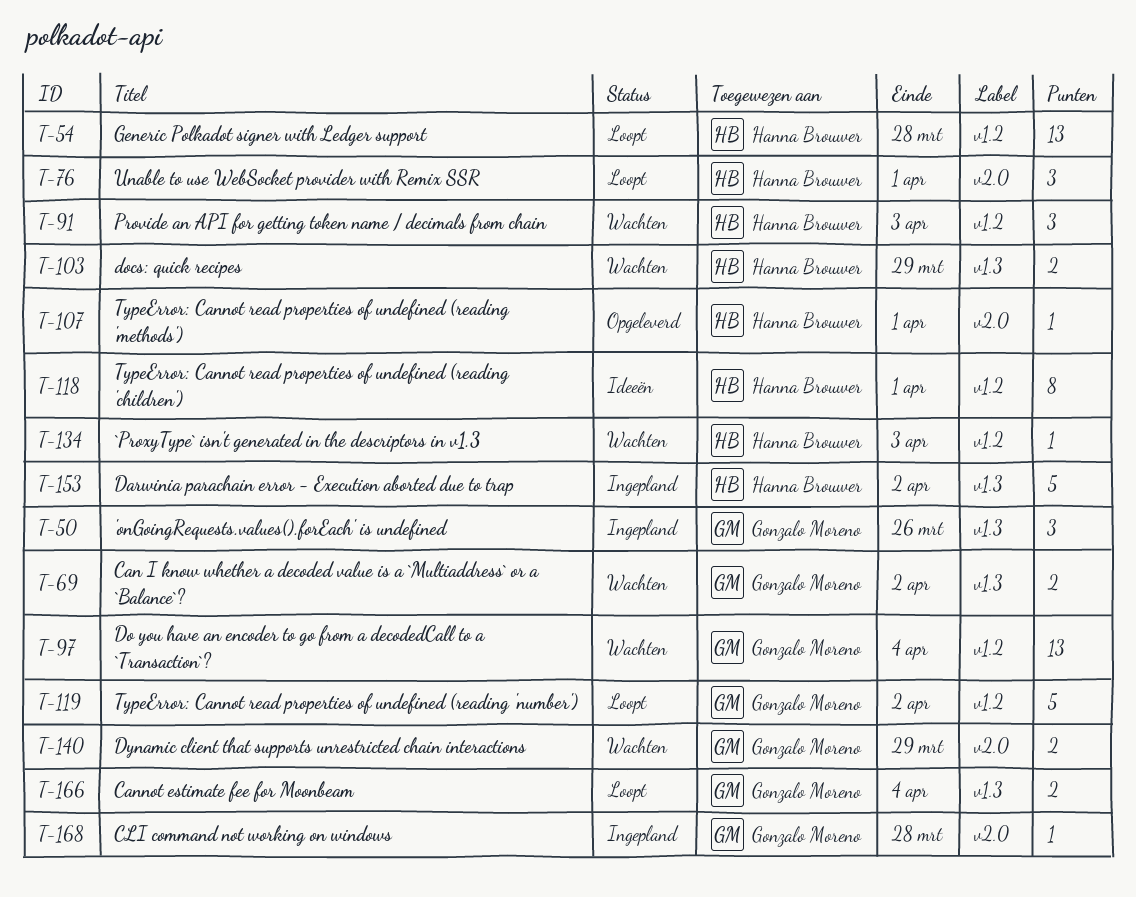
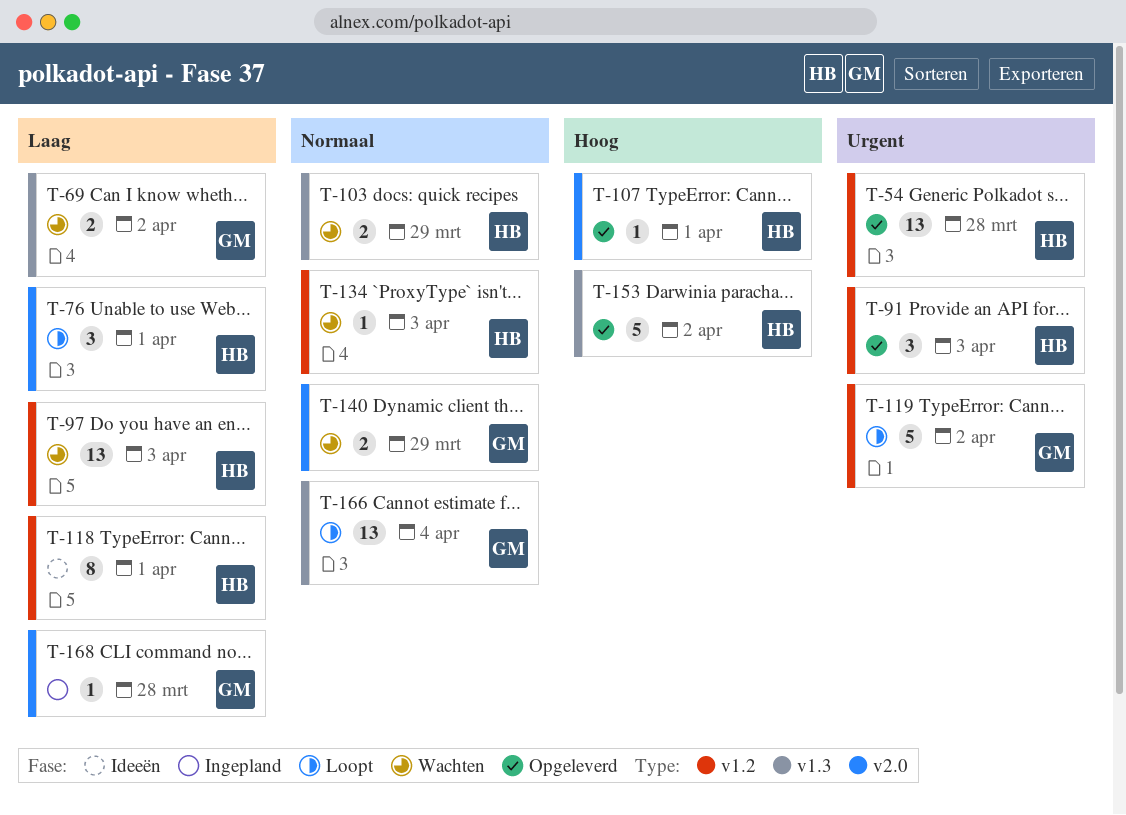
T-50: present -> none
T-54, status: Loopt -> Opgeleverd
T-91, status: Wachten -> Opgeleverd
T-97, owner: Gonzalo Moreno -> Hanna Brouwer
T-97, due: Apr 4 -> Apr 3
T-153, status: Ingepland -> Opgeleverd
T-166, estimate: 2 -> 13

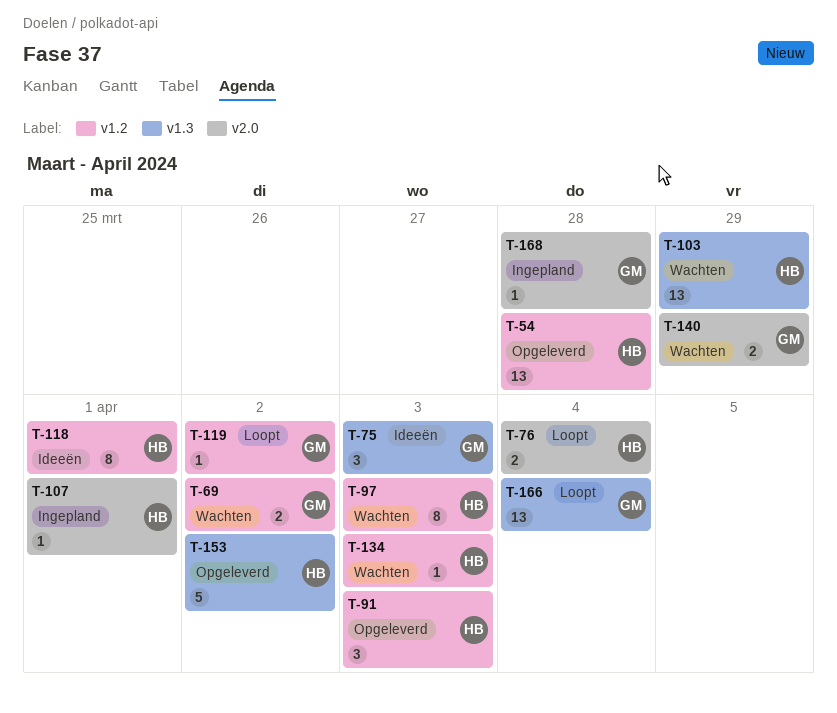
T-69, label: v1.3 -> v1.2
T-75: none -> present
T-76, estimate: 3 -> 2
T-76, due: Apr 1 -> Apr 4
T-97, estimate: 13 -> 8
T-103, estimate: 2 -> 13
T-107, status: Opgeleverd -> Ingepland
T-119, estimate: 5 -> 1

